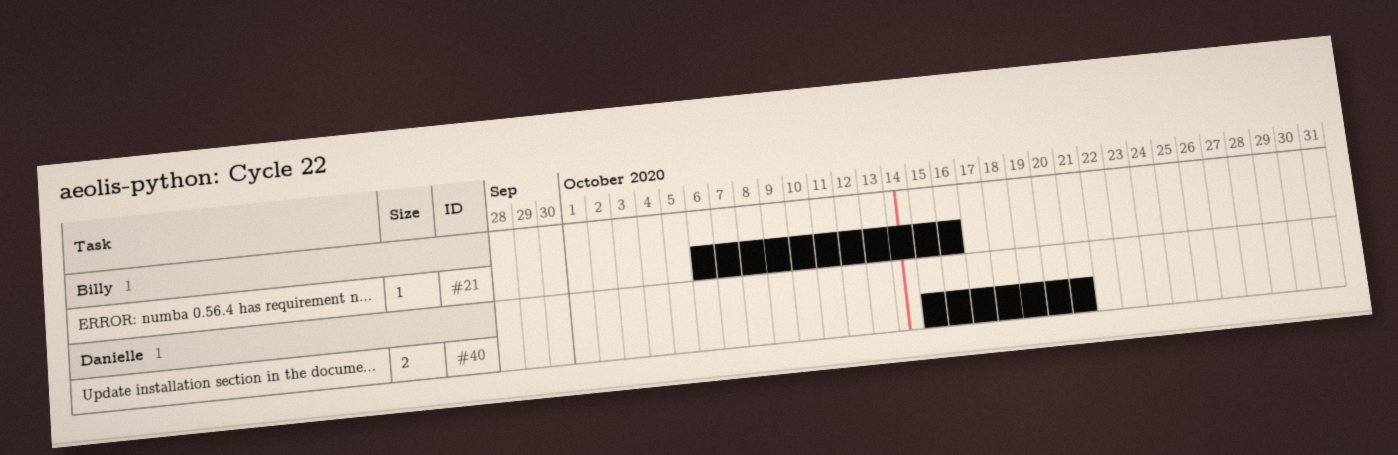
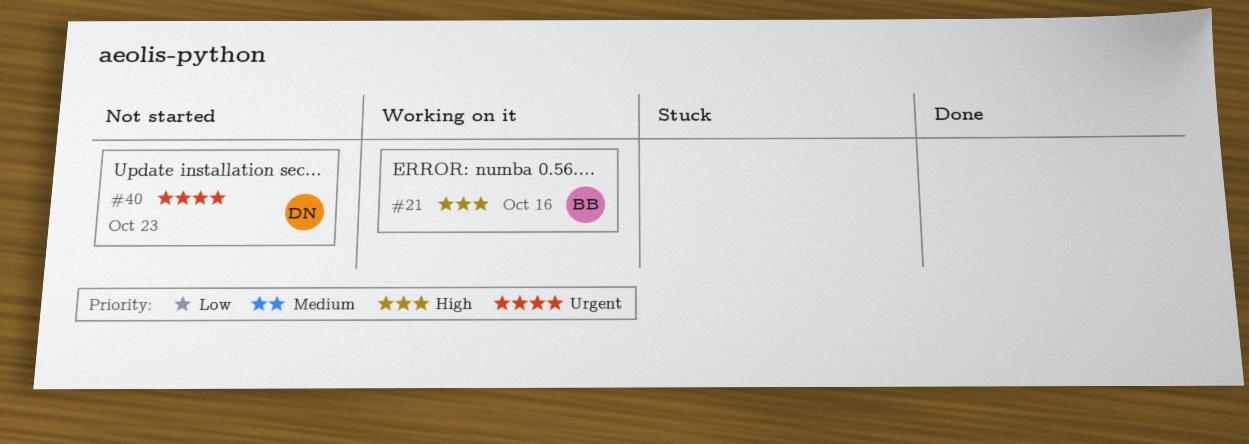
#40, due: Oct 21 -> Oct 23

